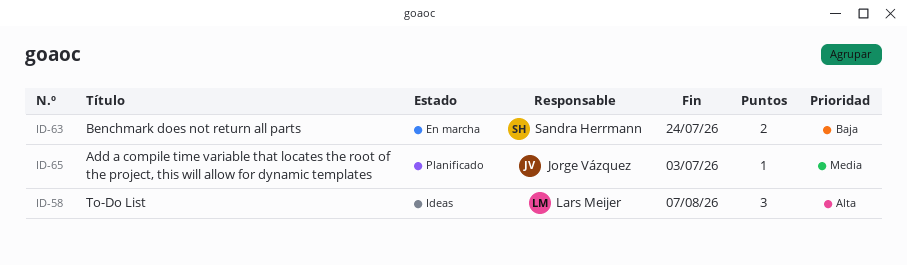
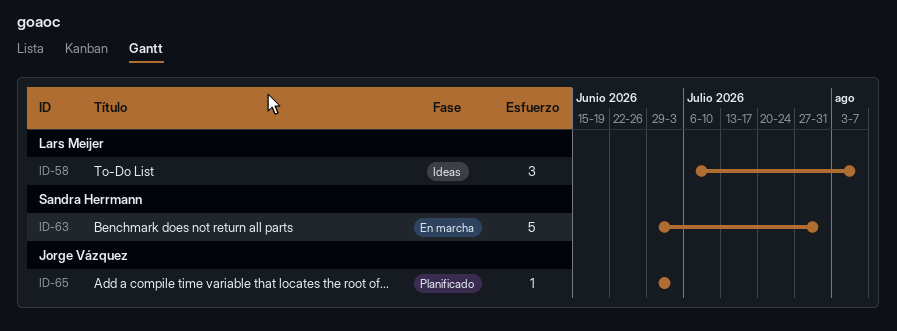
ID-63, estimate: 2 -> 5
ID-63, due: Jul 24 -> Jul 31

